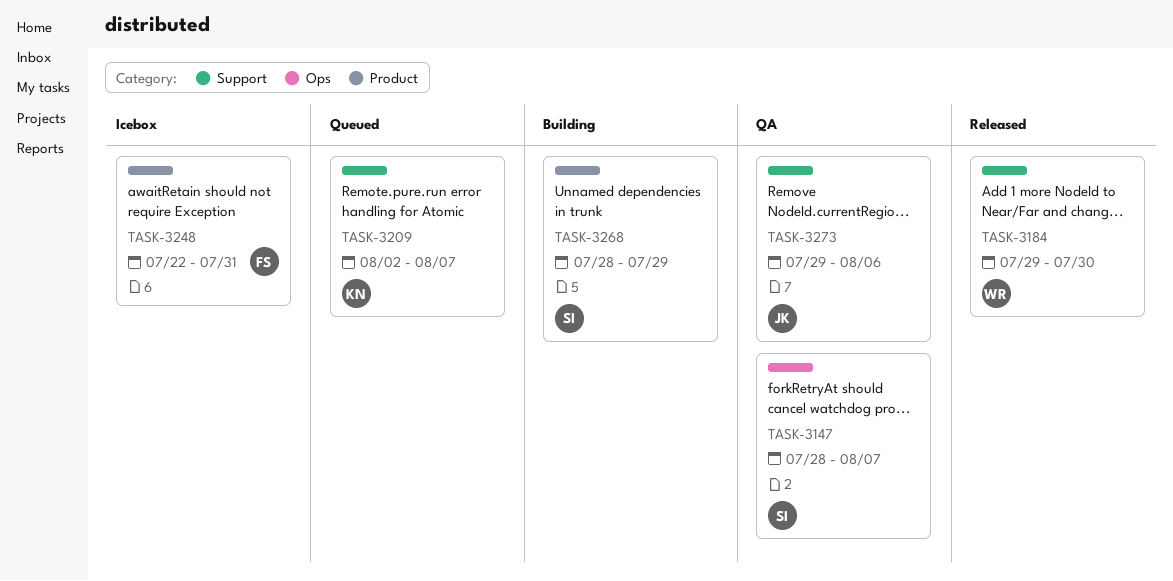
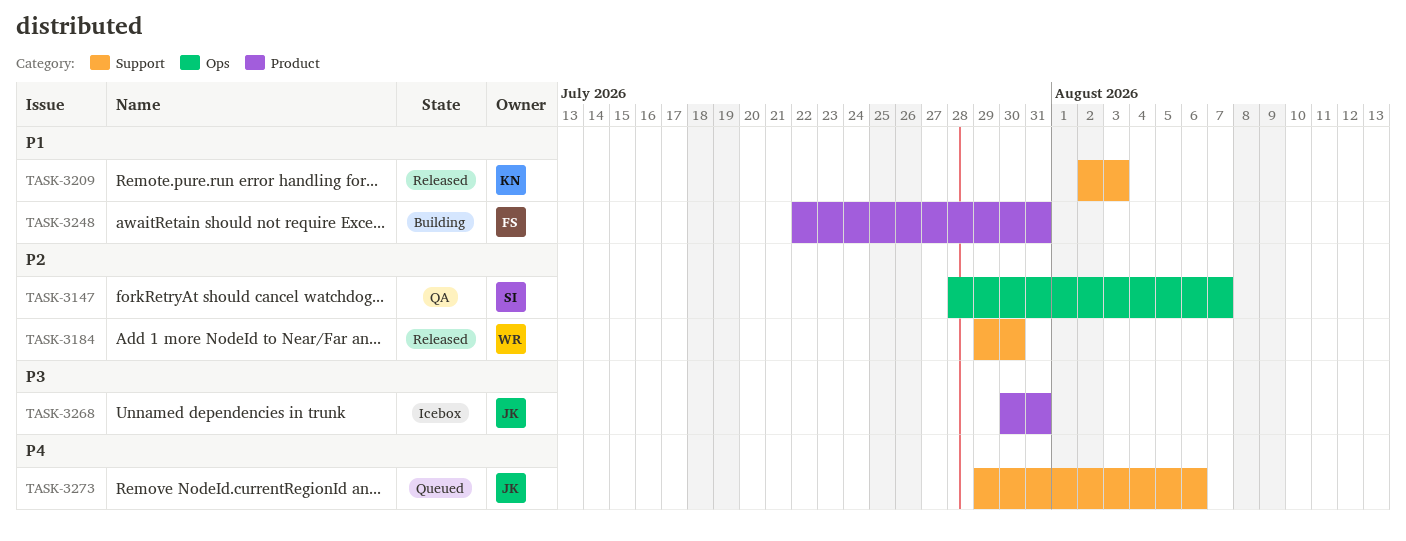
TASK-3209, status: Queued -> Released
TASK-3209, due: Aug 7 -> Aug 3
TASK-3248, status: Icebox -> Building
TASK-3268, status: Building -> Icebox
TASK-3268, owner: SI -> JK
TASK-3268, start: Jul 28 -> Jul 30
TASK-3268, due: Jul 29 -> Jul 31
TASK-3273, status: QA -> Queued

